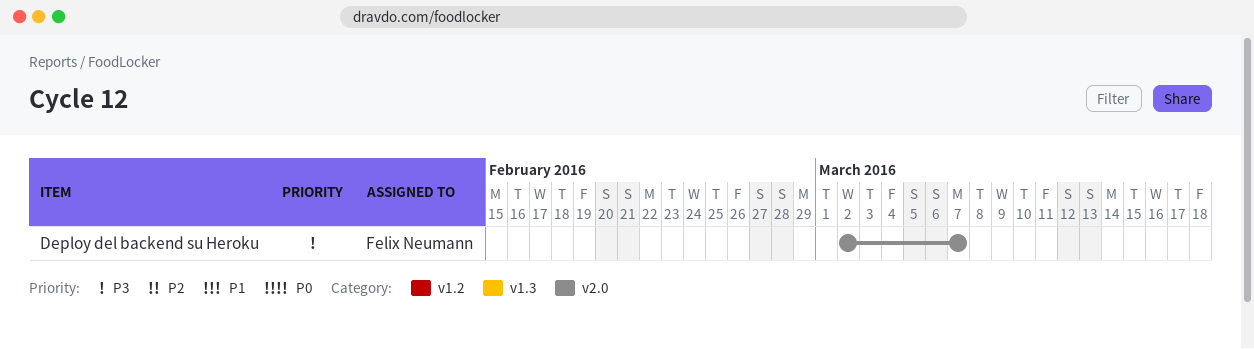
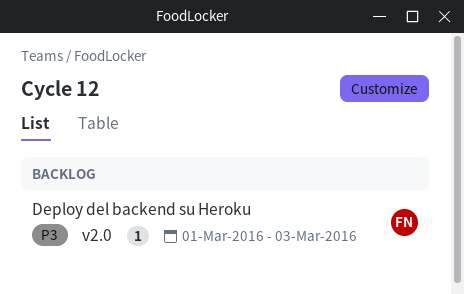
Deploy del backend su Heroku, start: Mar 2 -> Mar 1
Deploy del backend su Heroku, due: Mar 7 -> Mar 3

